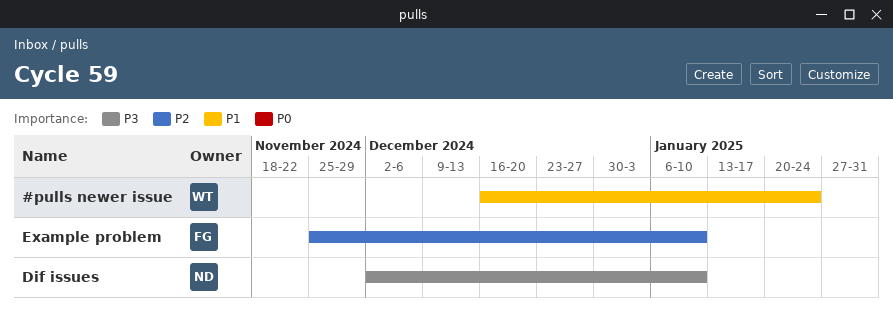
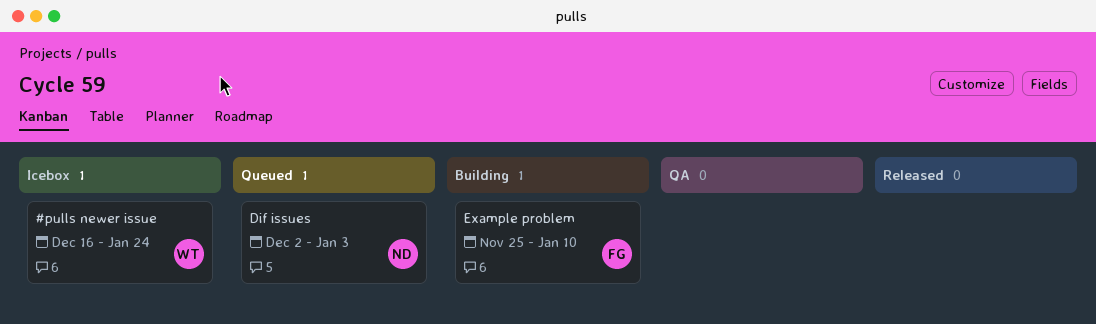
Dif issues, due: Jan 10 -> Jan 3

